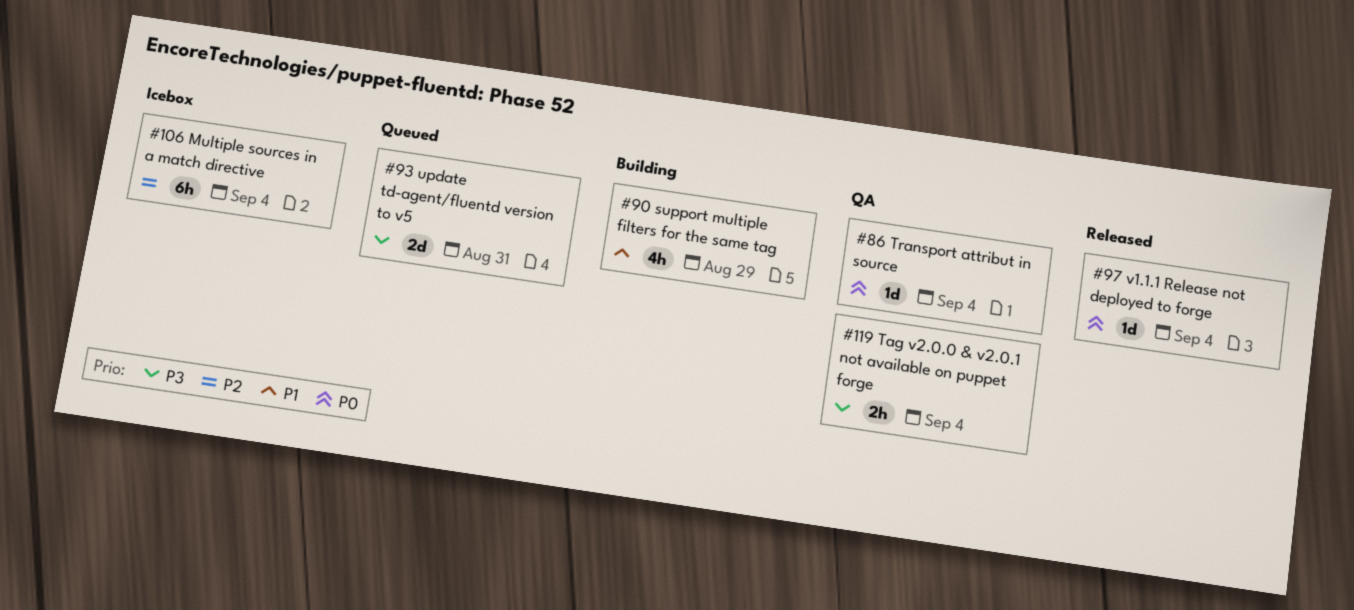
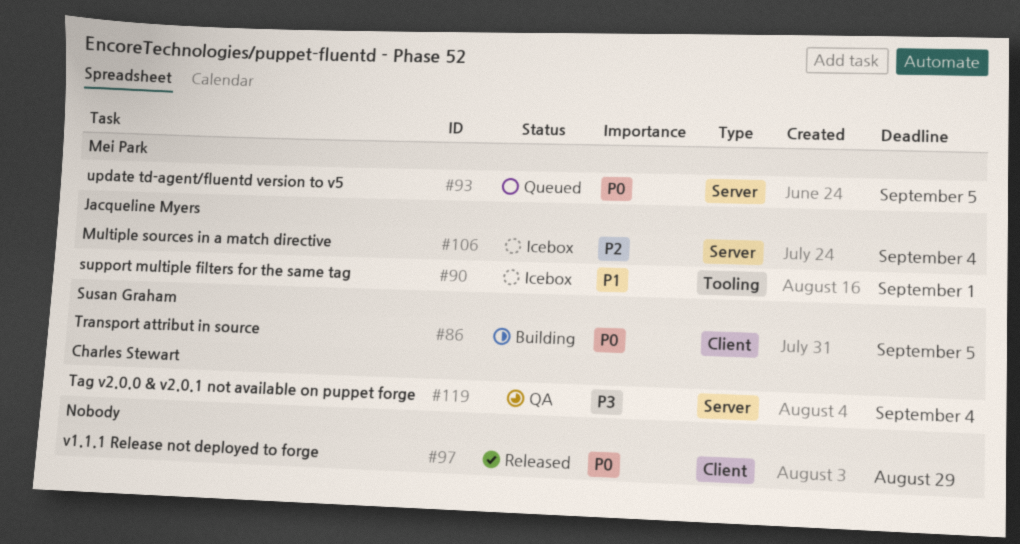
#86, status: QA -> Building
#86, due: Sep 4 -> Sep 5
#90, status: Building -> Icebox
#90, due: Aug 29 -> Sep 1
#93, priority: P3 -> P0
#93, due: Aug 31 -> Sep 5
#97, due: Sep 4 -> Aug 29

